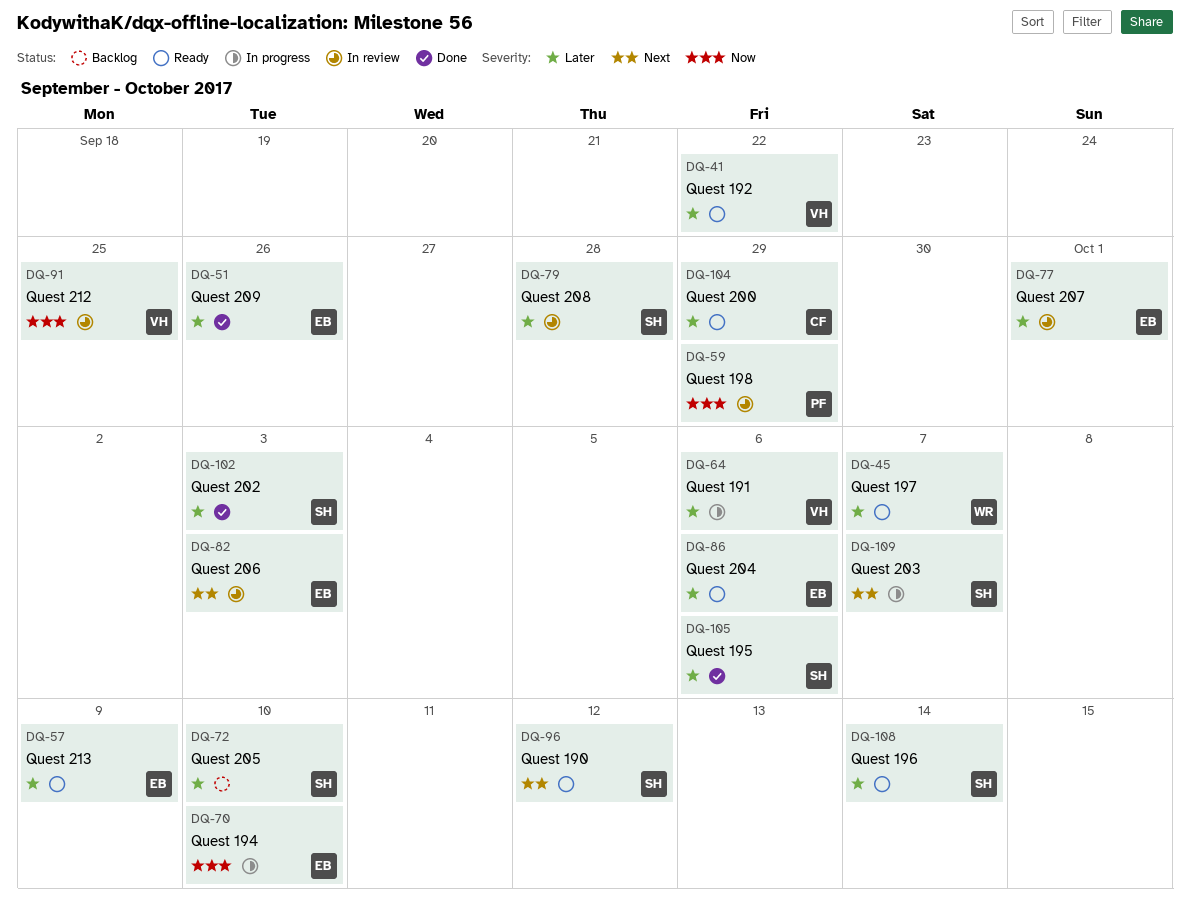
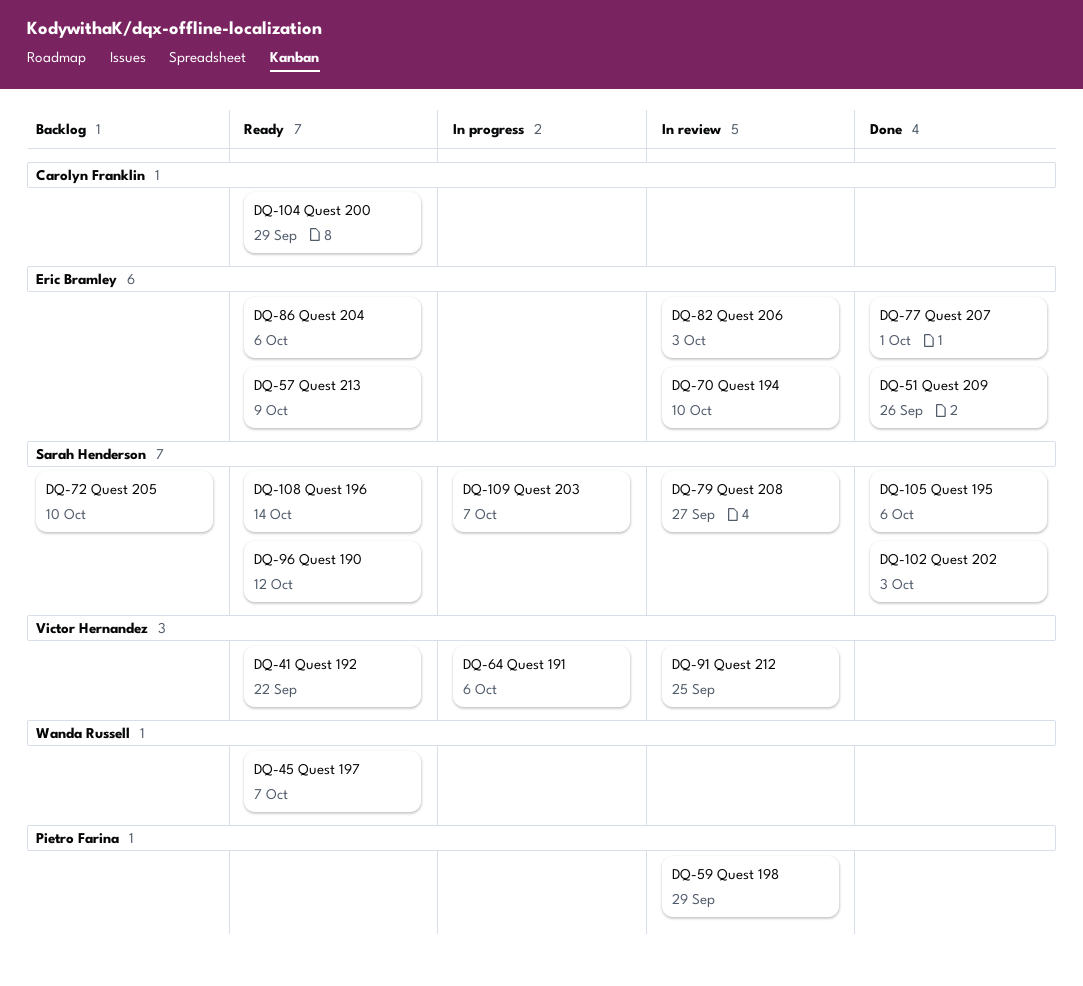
DQ-70, status: In progress -> In review
DQ-77, status: In review -> Done
DQ-79, due: Sep 28 -> Sep 27

